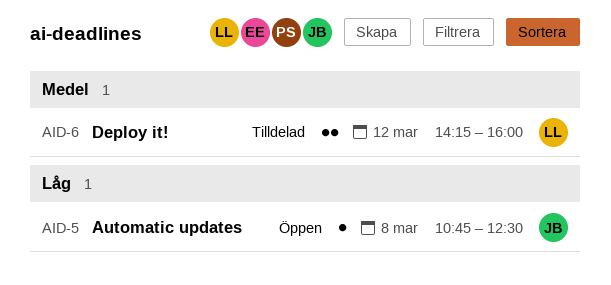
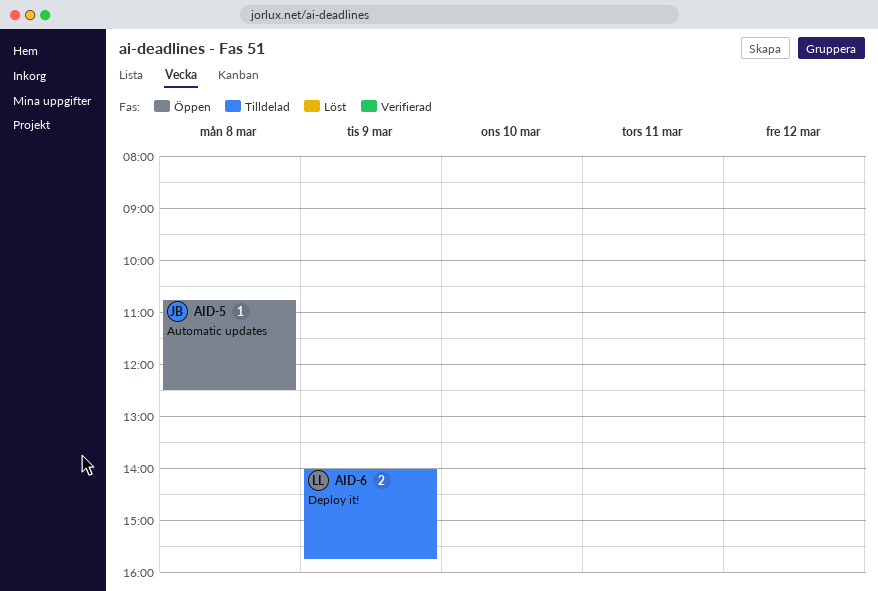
AID-6, day: Mar 12 -> Mar 9
AID-6, begins: 14:15 -> 14:00
AID-6, ends: 16:00 -> 15:45

